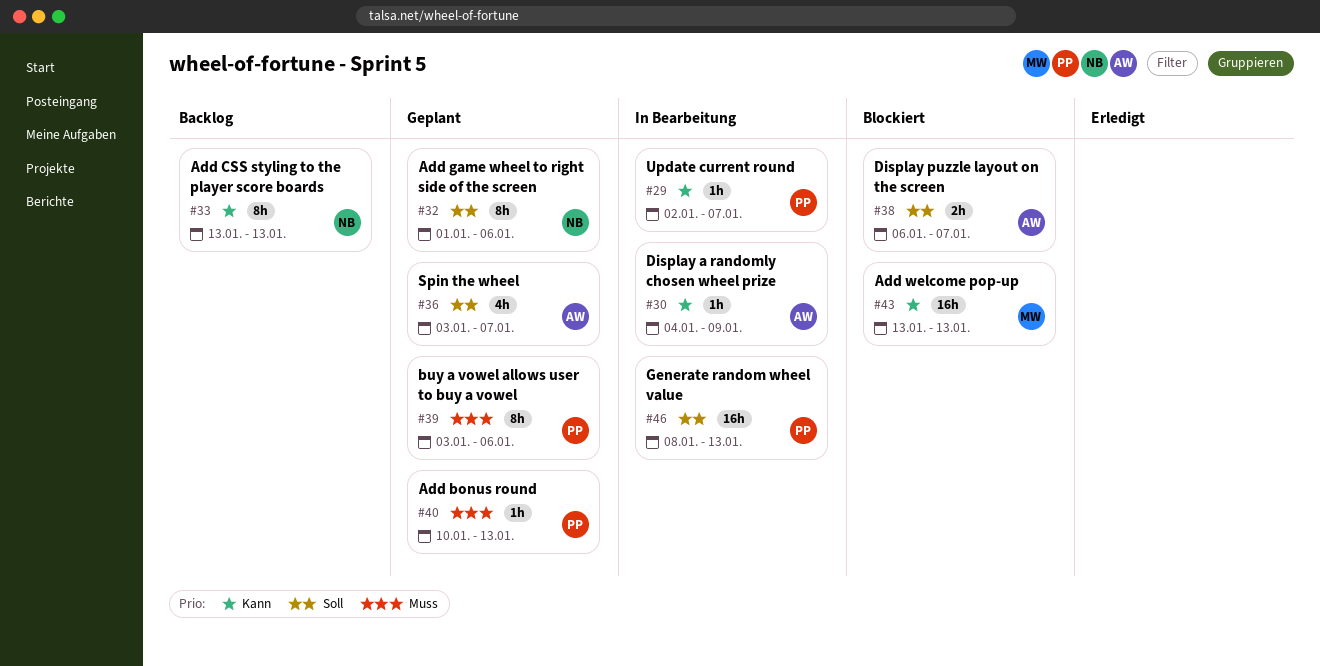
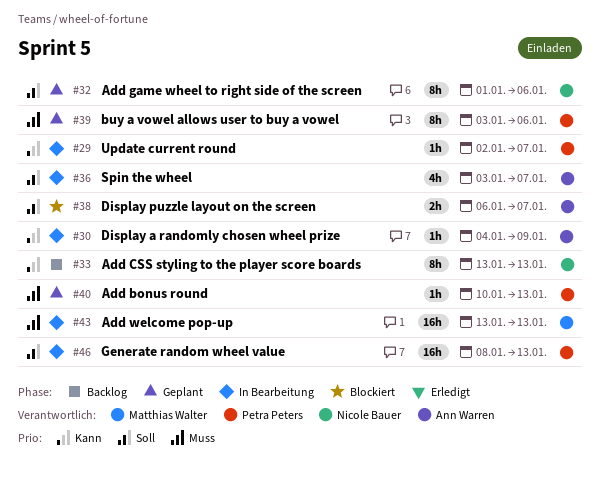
#36, status: Geplant -> In Bearbeitung
#43, status: Blockiert -> In Bearbeitung
#43, priority: Kann -> Muss

